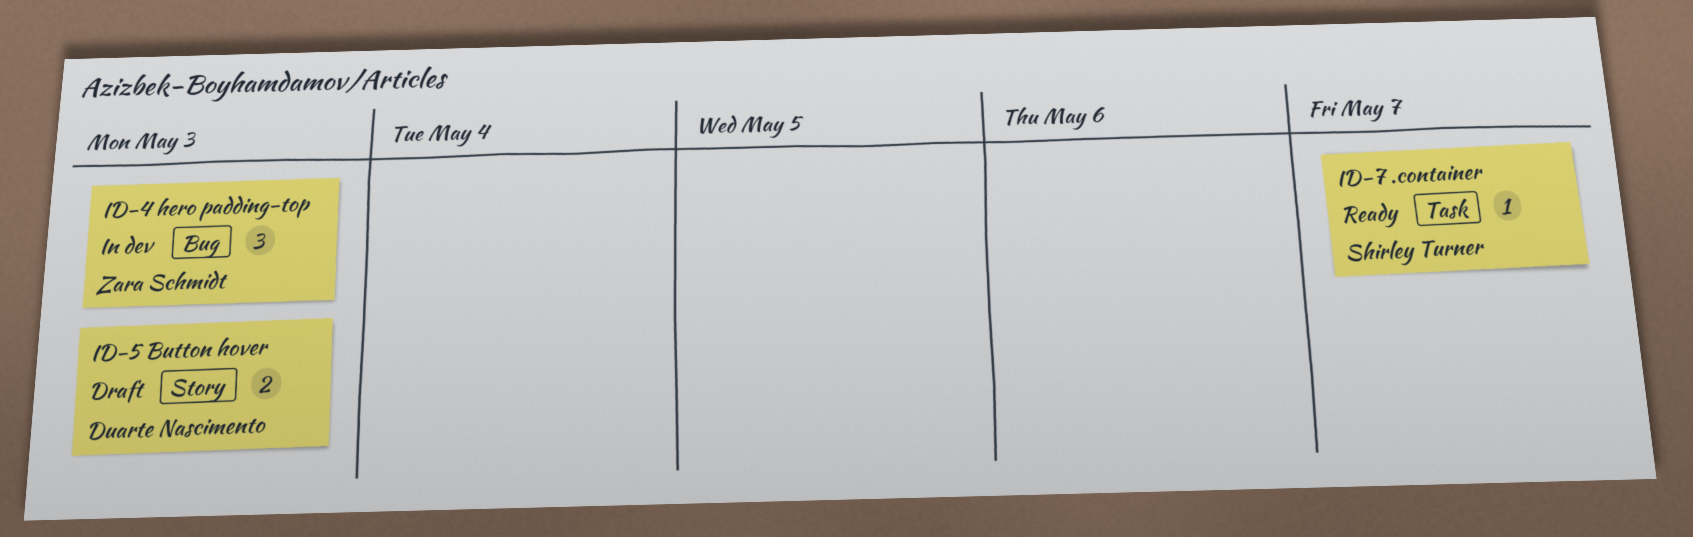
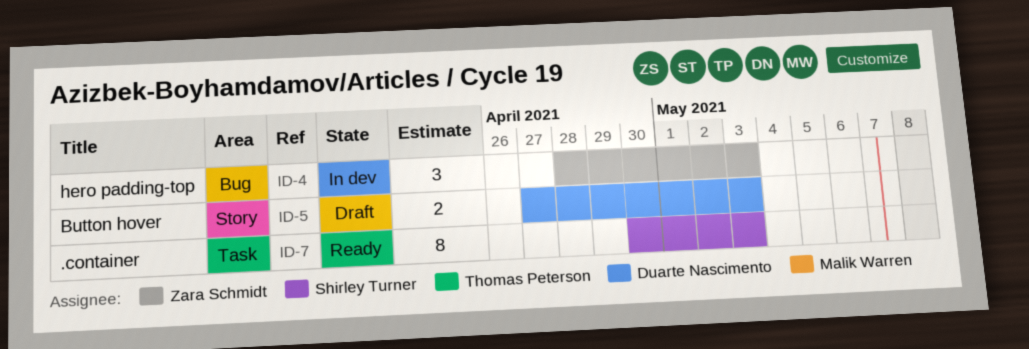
ID-7, estimate: 1 -> 8
ID-7, due: May 7 -> May 3

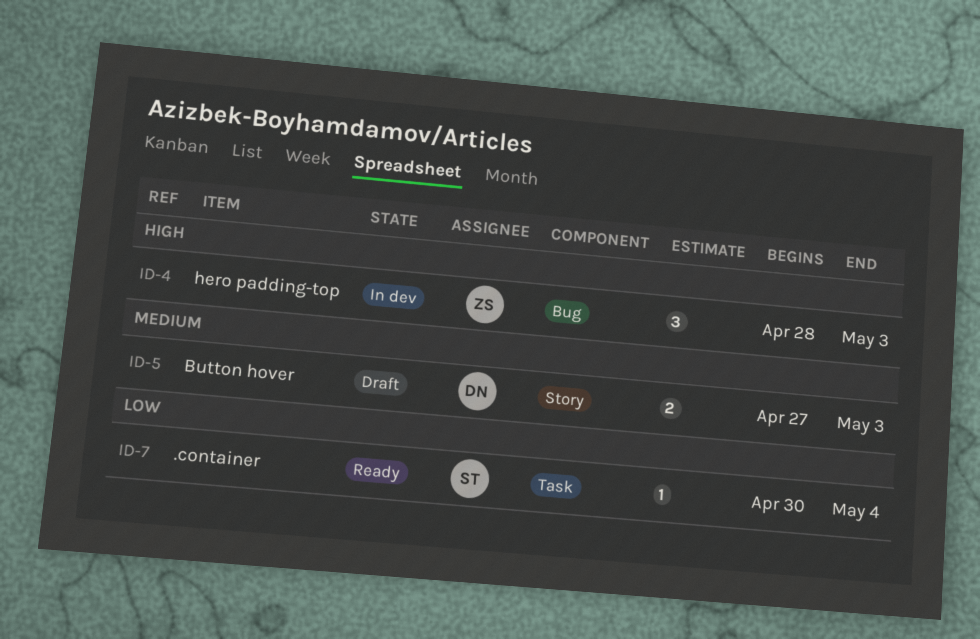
ID-7, estimate: 8 -> 1
ID-7, due: May 3 -> May 4

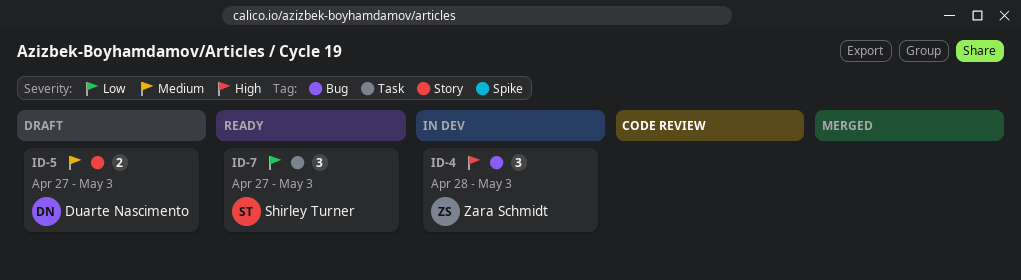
ID-7, estimate: 1 -> 3
ID-7, start: Apr 30 -> Apr 27
ID-7, due: May 4 -> May 3

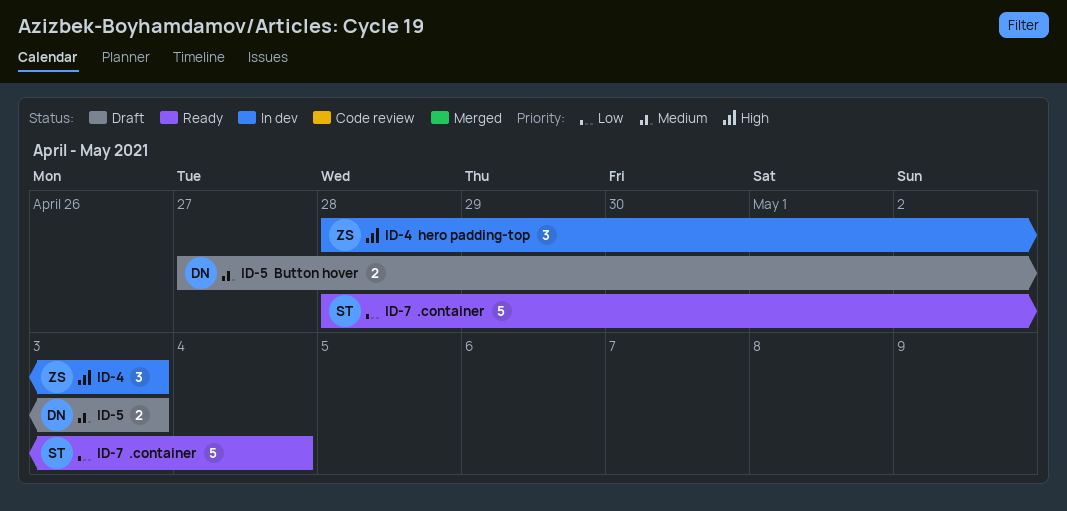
ID-7, estimate: 3 -> 5
ID-7, start: Apr 27 -> Apr 28
ID-7, due: May 3 -> May 4

